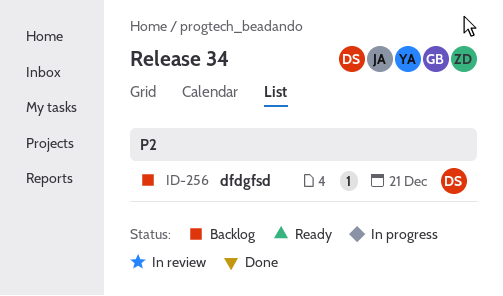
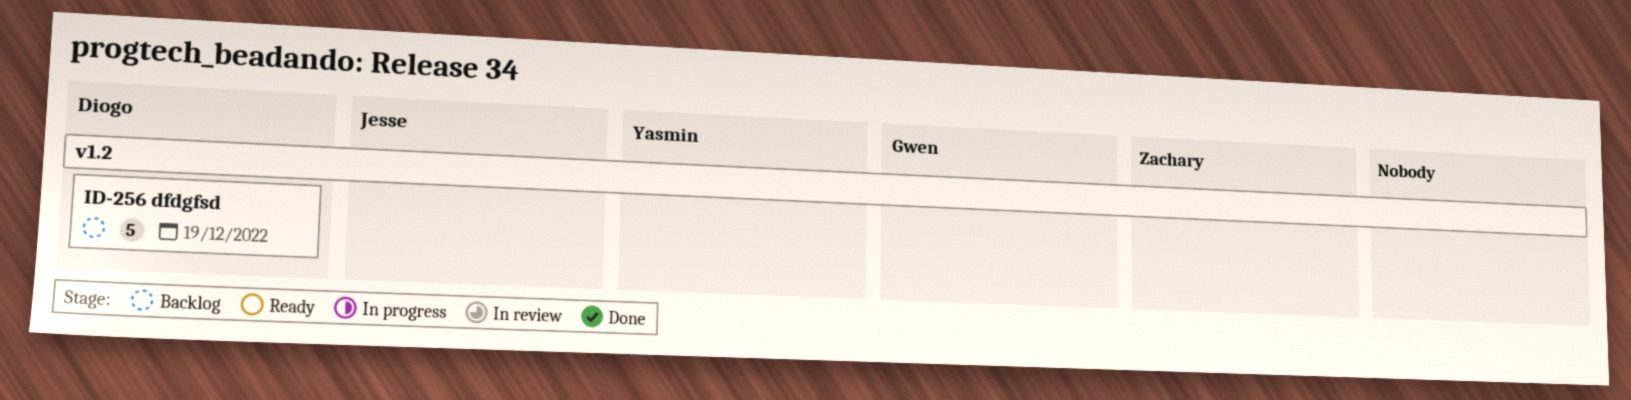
ID-256, estimate: 1 -> 5
ID-256, due: Dec 21 -> Dec 19

